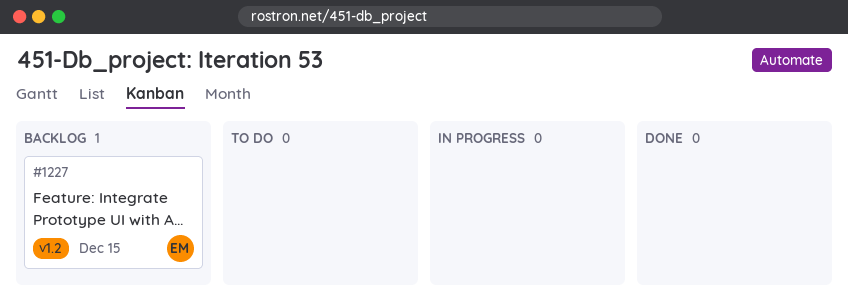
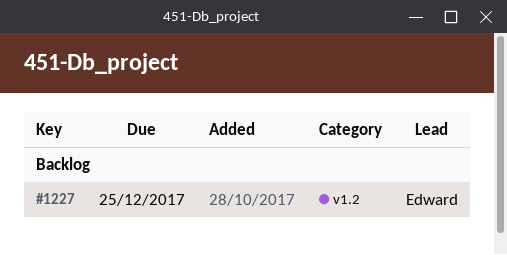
#1227, due: Dec 15 -> Dec 25

